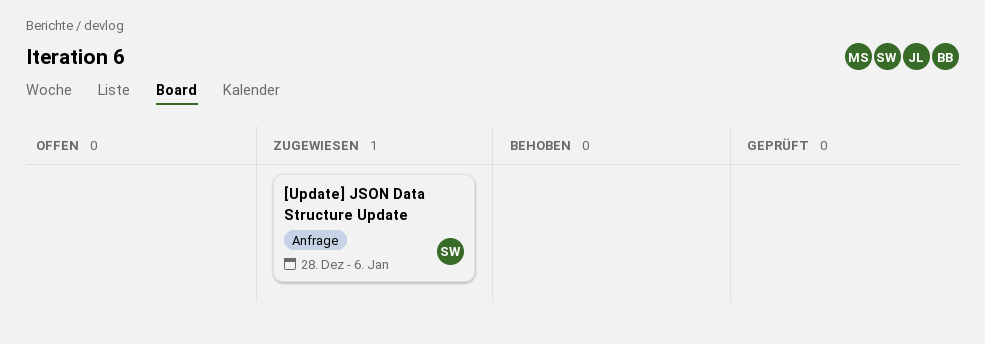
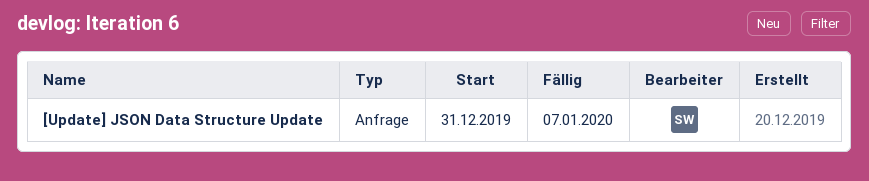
[Update] JSON Data Structure Update, start: Dec 28 -> Dec 31
[Update] JSON Data Structure Update, due: Jan 6 -> Jan 7

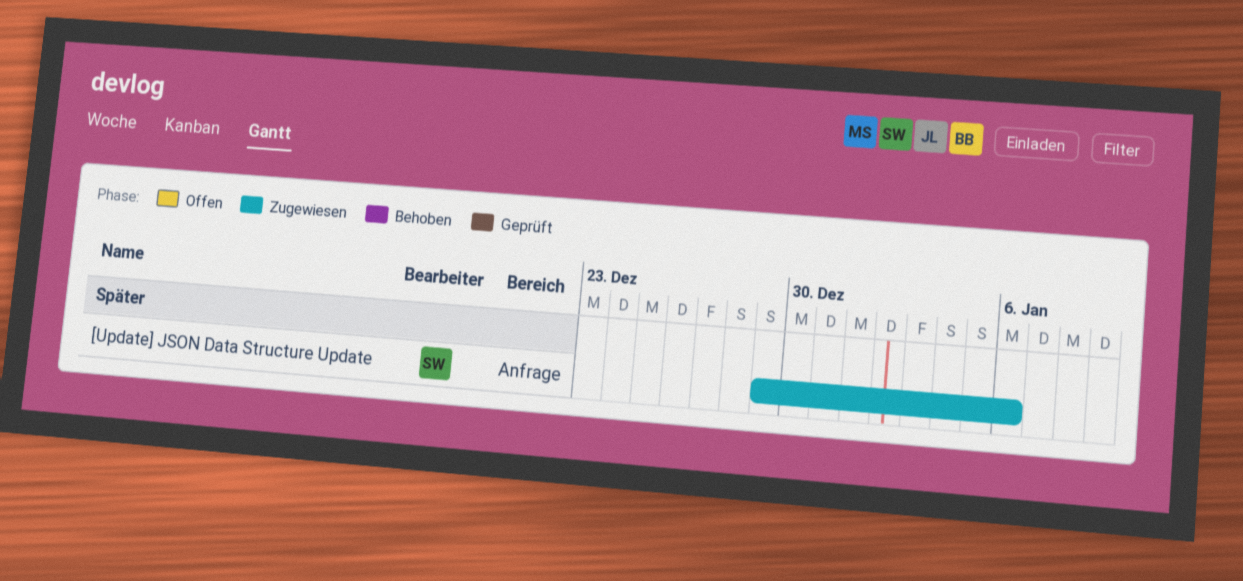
[Update] JSON Data Structure Update, start: Dec 31 -> Dec 29
[Update] JSON Data Structure Update, due: Jan 7 -> Jan 6

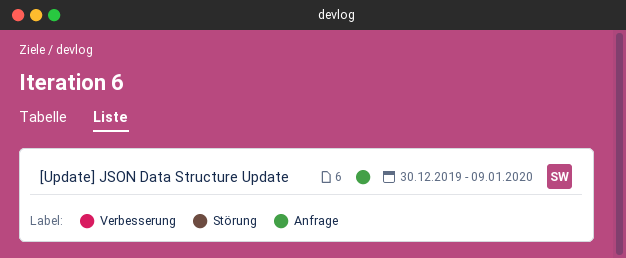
[Update] JSON Data Structure Update, start: Dec 29 -> Dec 30
[Update] JSON Data Structure Update, due: Jan 6 -> Jan 9

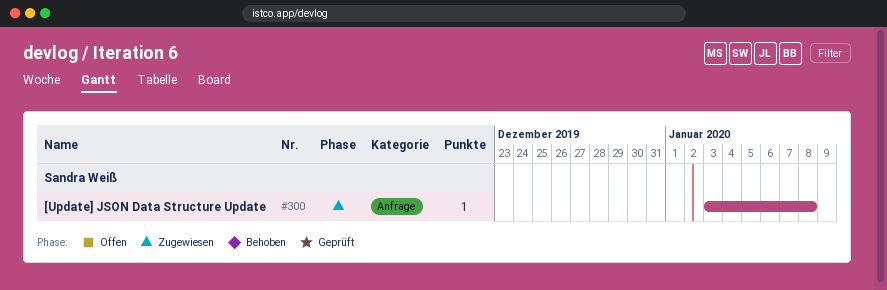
[Update] JSON Data Structure Update, start: Dec 30 -> Jan 3
[Update] JSON Data Structure Update, due: Jan 9 -> Jan 8

